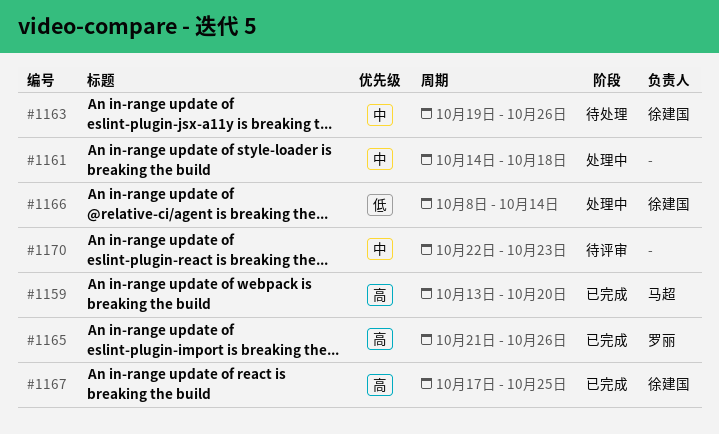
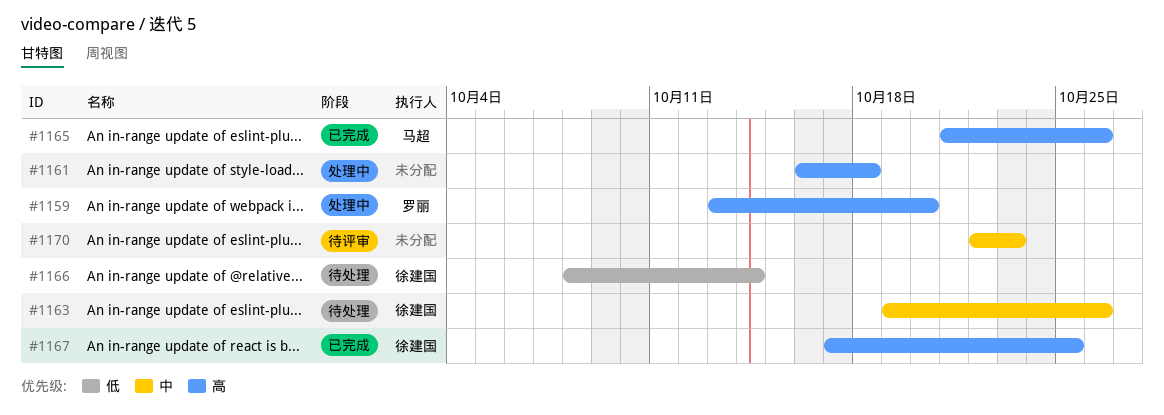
#1159, status: 已完成 -> 处理中
#1159, owner: 马超 -> 罗丽
#1161, priority: 中 -> 高
#1161, start: Oct 14 -> Oct 16
#1165, owner: 罗丽 -> 马超
#1166, status: 处理中 -> 待处理

